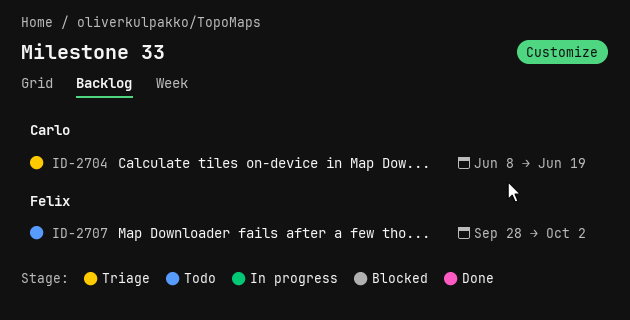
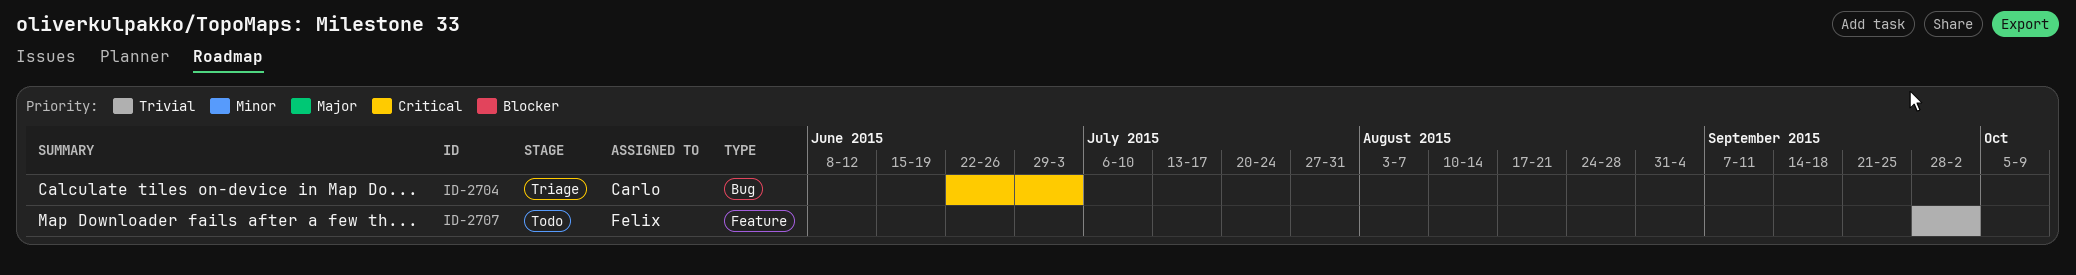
ID-2704, start: Jun 8 -> Jun 22
ID-2704, due: Jun 19 -> Jul 3

